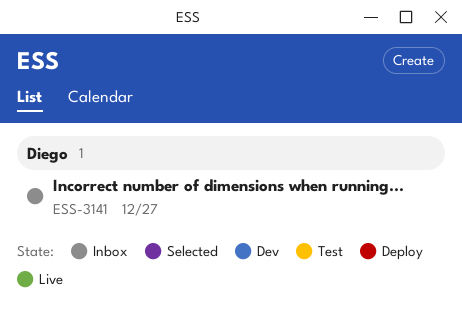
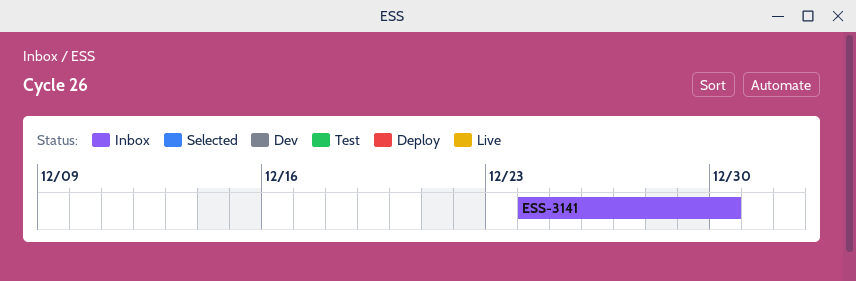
ESS-3141, due: Dec 27 -> Dec 30

